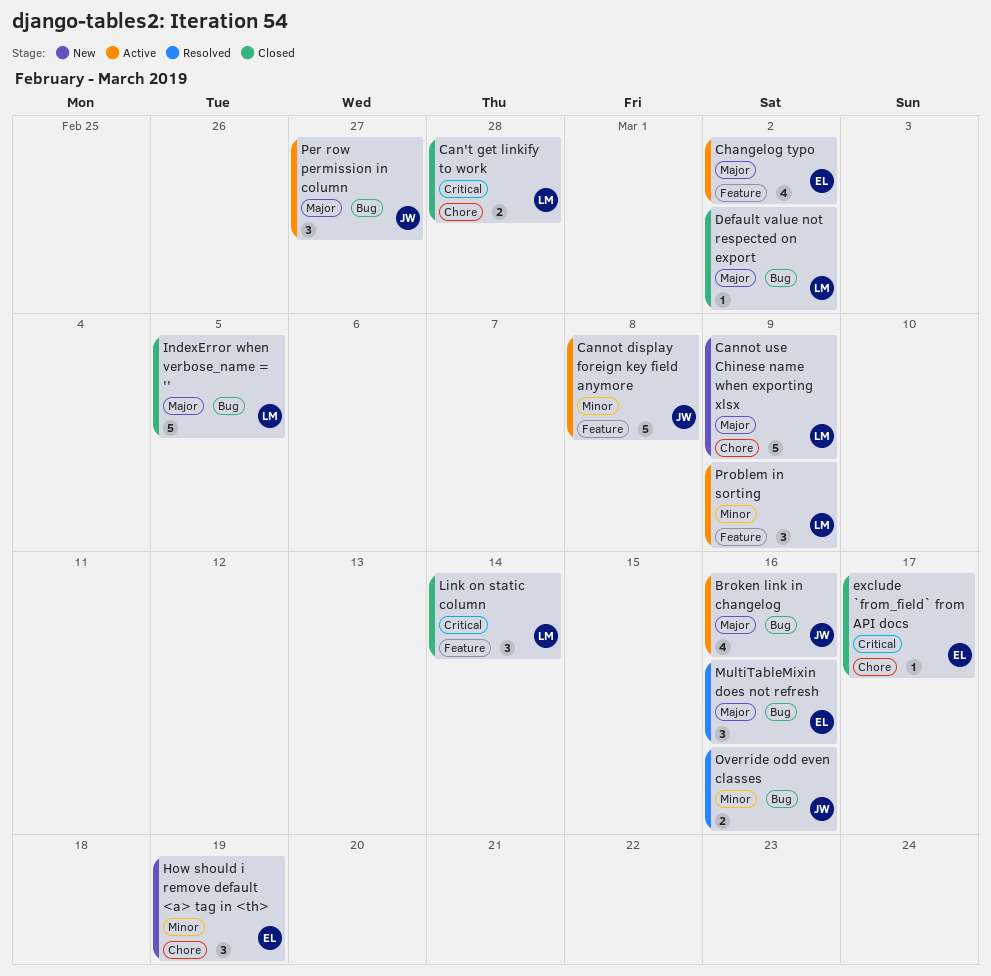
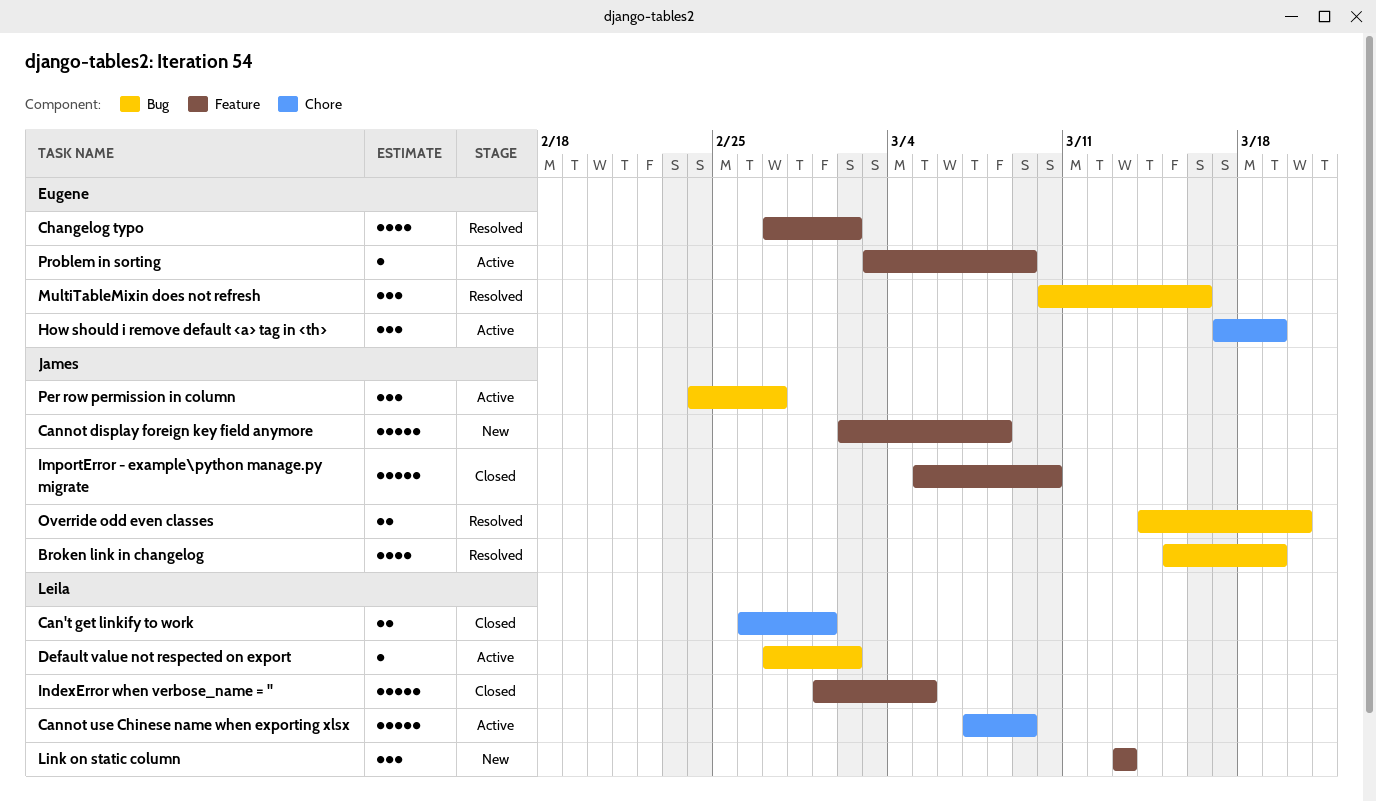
Broken link in changelog, status: Active -> Resolved
Broken link in changelog, due: Mar 16 -> Mar 19
Can't get linkify to work, due: Feb 28 -> Mar 1
Cannot display foreign key field anymore, status: Active -> New
Cannot use Chinese name when exporting xlsx, status: New -> Active
Changelog typo, status: Active -> Resolved
Default value not respected on export, status: Closed -> Active
exclude `from_field` from API docs: present -> none
How should i remove default <a> tag in <th>, status: New -> Active
ImportError - example\python manage.py migrate: none -> present
IndexError when verbose_name = '', label: Bug -> Feature
Link on static column, status: Closed -> New
Link on static column, due: Mar 14 -> Mar 13
Override odd even classes, due: Mar 16 -> Mar 20
Problem in sorting, owner: Leila -> Eugene
Problem in sorting, estimate: 3 -> 1

